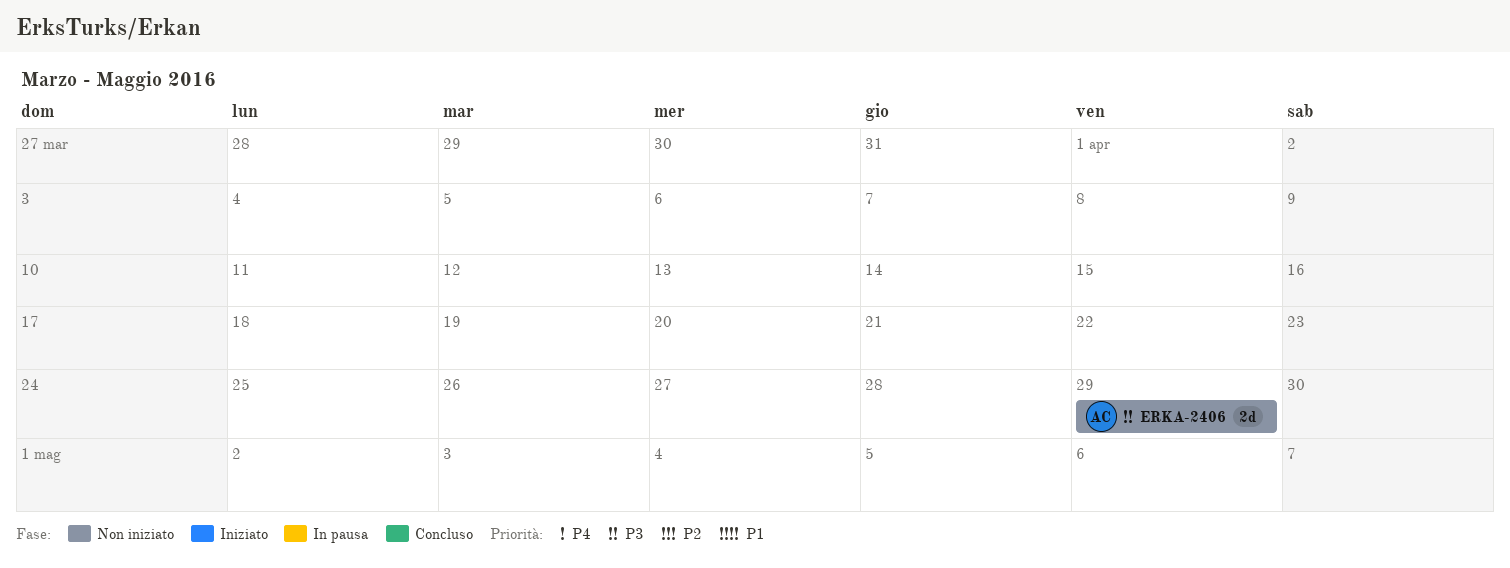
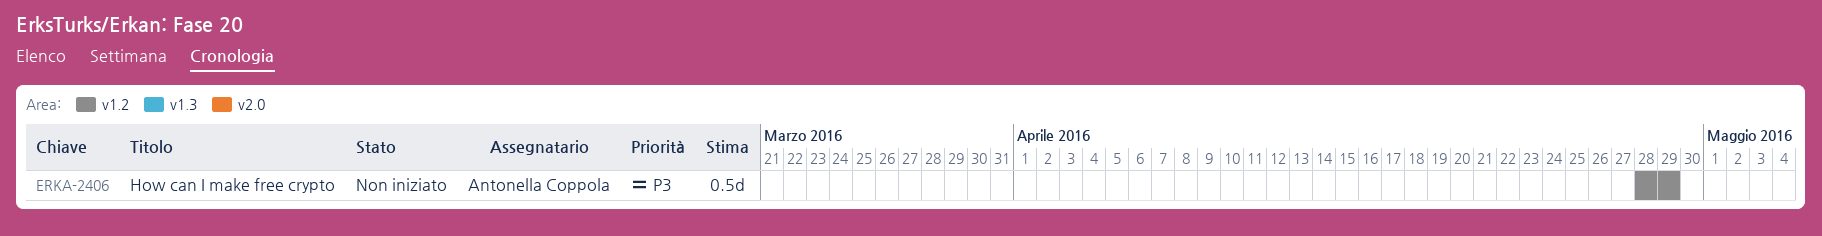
ERKA-2406, estimate: 2d -> 0.5d
ERKA-2406, start: Apr 29 -> Apr 28

